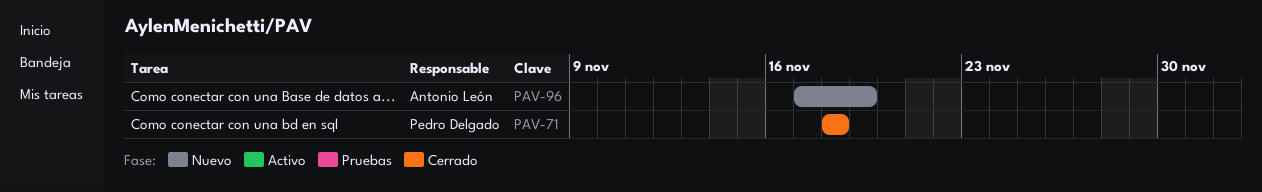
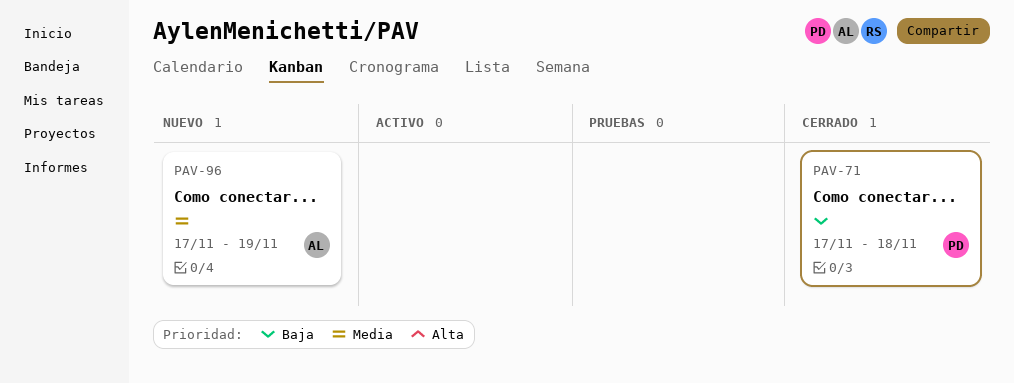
PAV-71, start: Nov 18 -> Nov 17

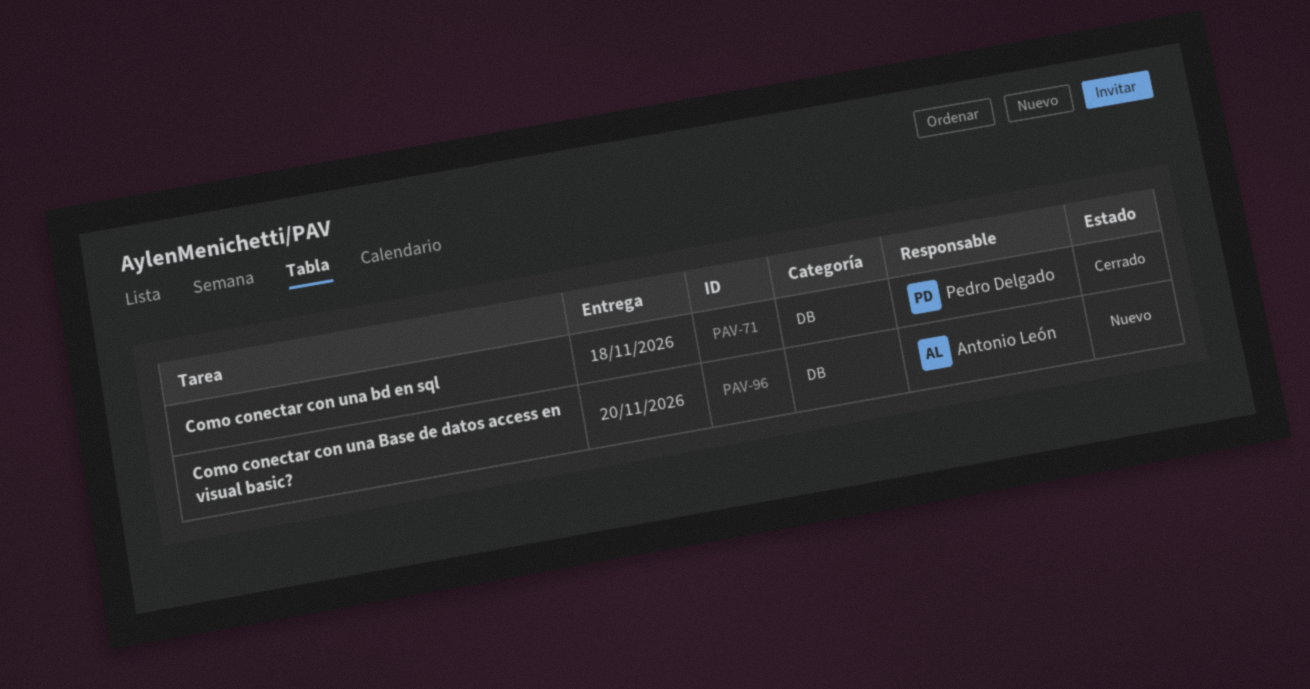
PAV-96, due: Nov 19 -> Nov 20

